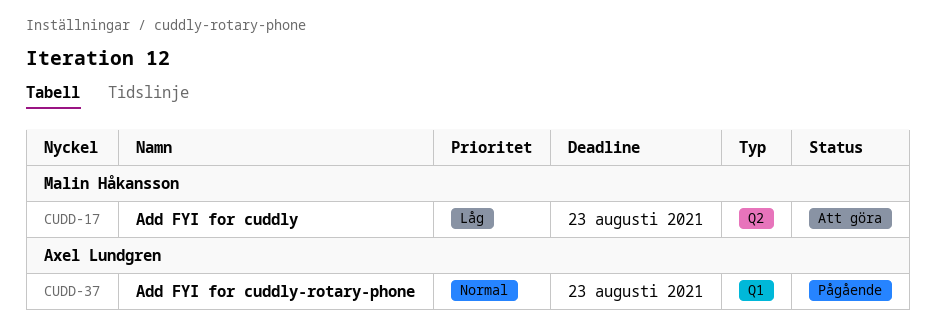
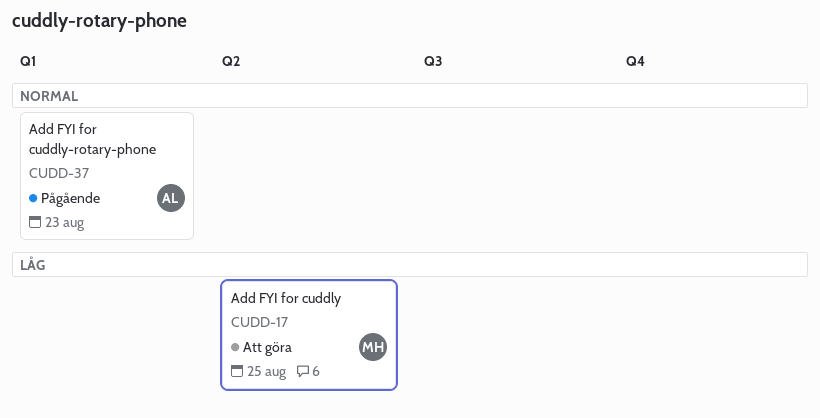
CUDD-17, due: Aug 23 -> Aug 25

